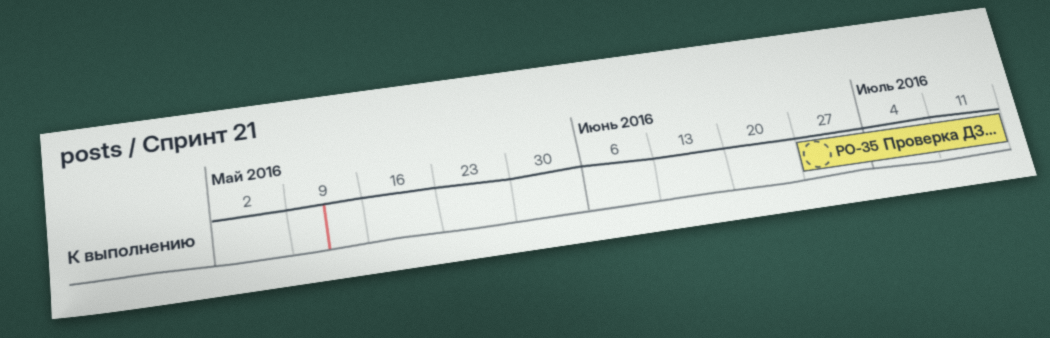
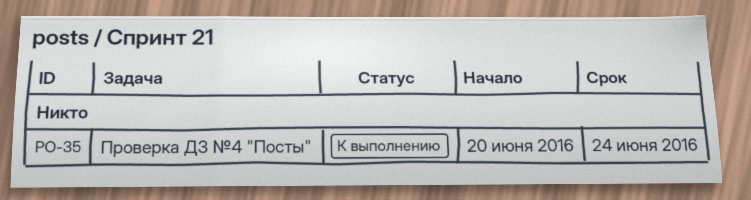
PO-35, start: Jun 27 -> Jun 20
PO-35, due: Jul 15 -> Jun 24

